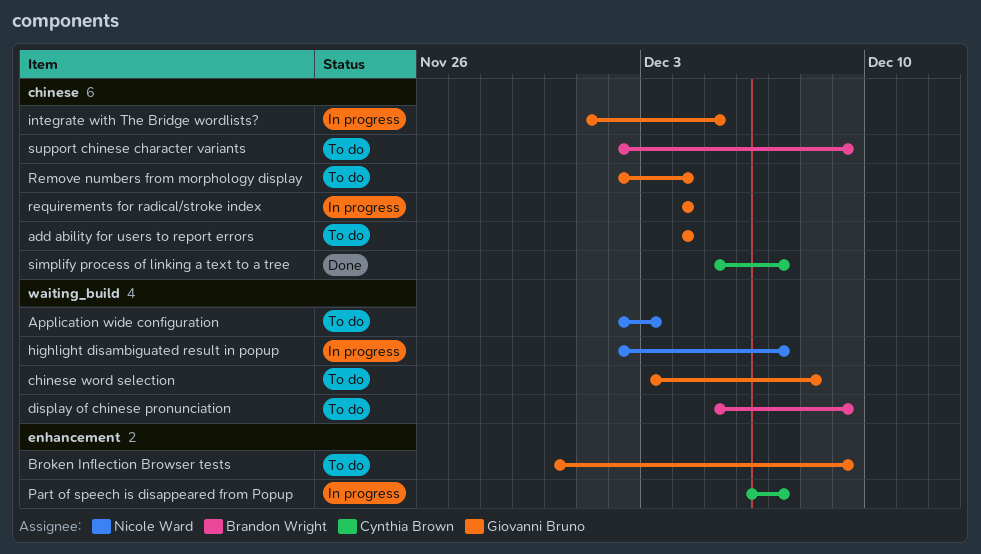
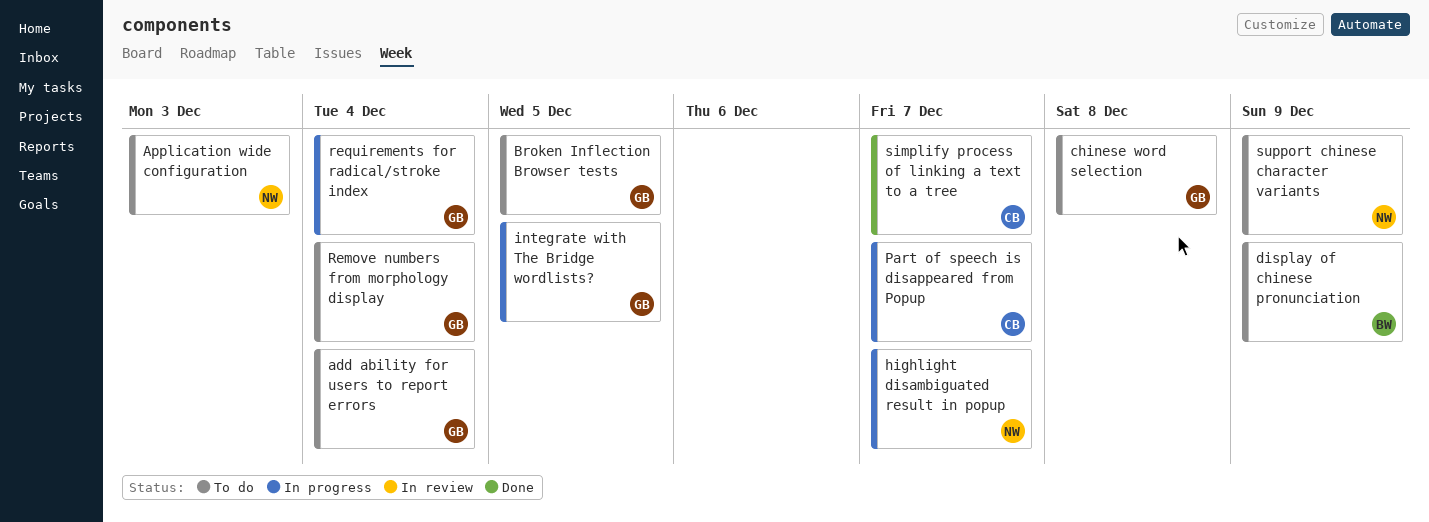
Broken Inflection Browser tests, due: Dec 9 -> Dec 5
support chinese character variants, owner: Brandon Wright -> Nicole Ward

